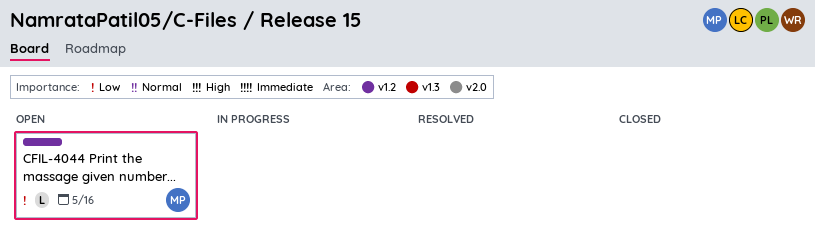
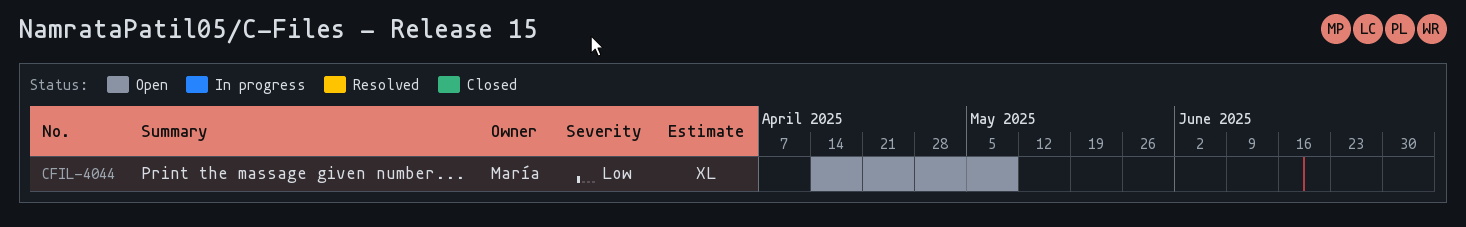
CFIL-4044, estimate: L -> XL
CFIL-4044, due: May 16 -> May 9

